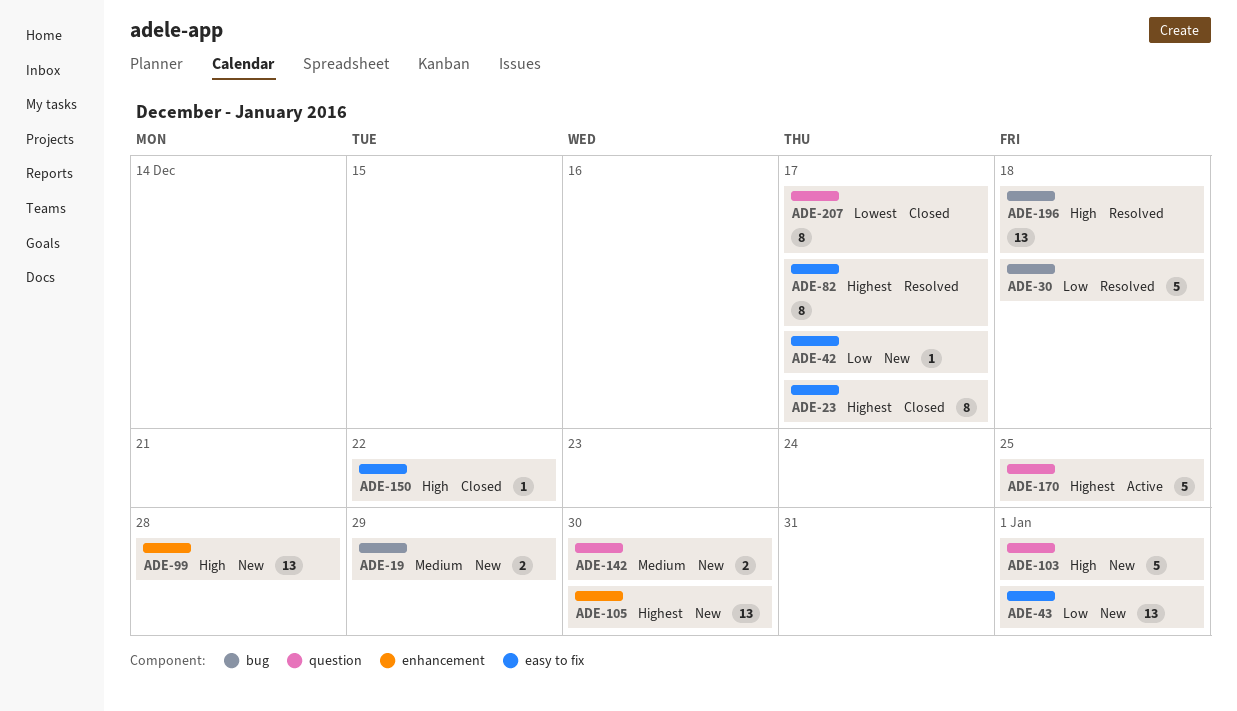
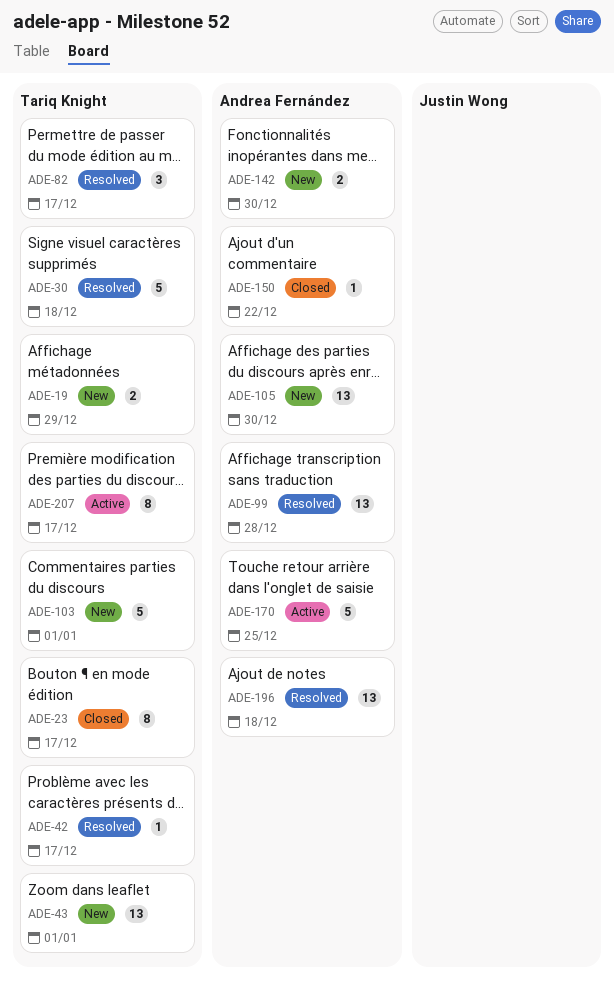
ADE-42, status: New -> Resolved
ADE-82, estimate: 8 -> 3
ADE-99, status: New -> Resolved
ADE-207, status: Closed -> Active

